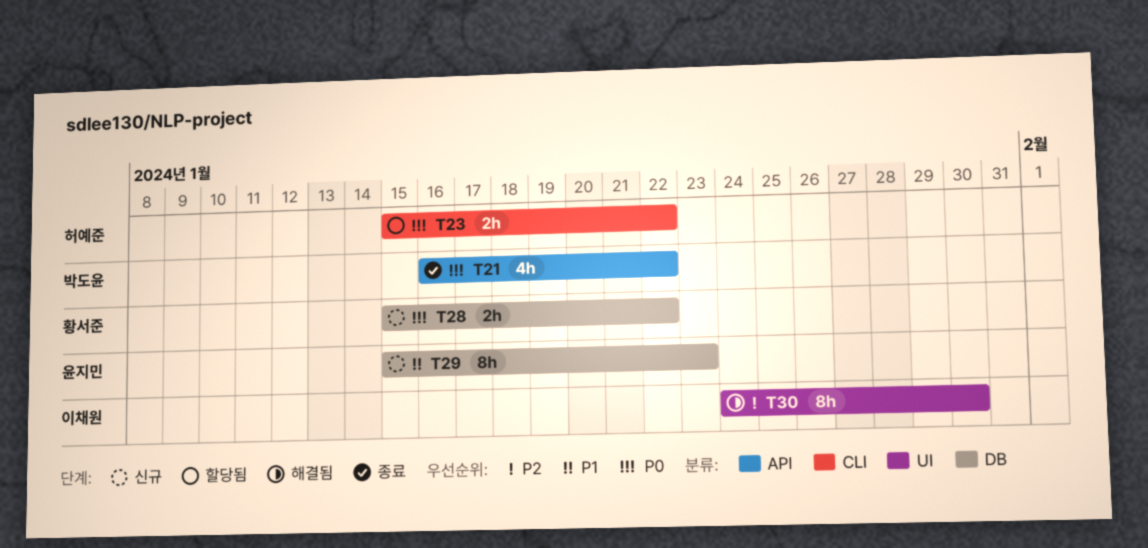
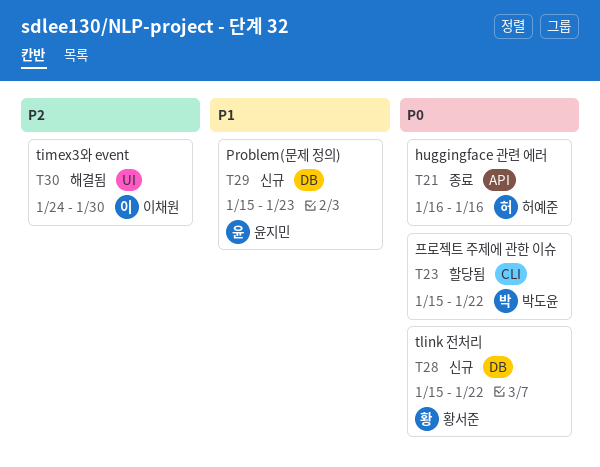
T21, owner: 박도윤 -> 허예준
T21, due: Jan 22 -> Jan 16
T23, owner: 허예준 -> 박도윤

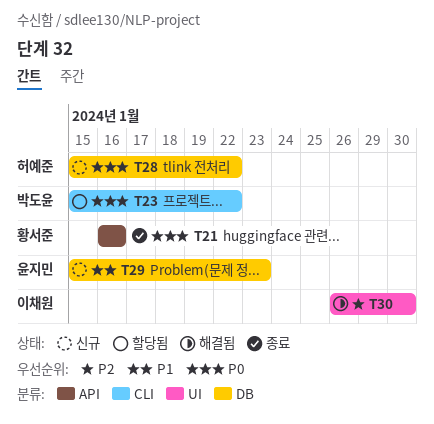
T21, owner: 허예준 -> 황서준
T28, owner: 황서준 -> 허예준
T30, start: Jan 24 -> Jan 26

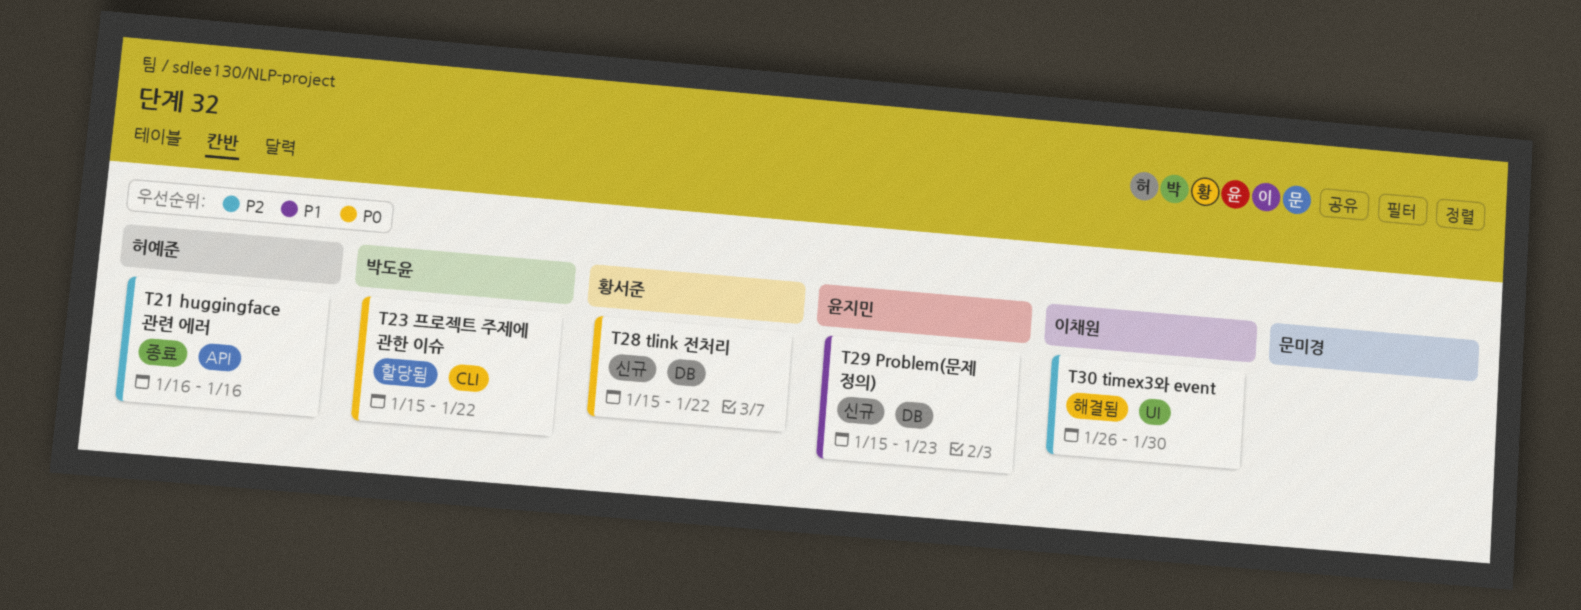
T21, owner: 황서준 -> 허예준
T21, priority: P0 -> P2
T28, owner: 허예준 -> 황서준

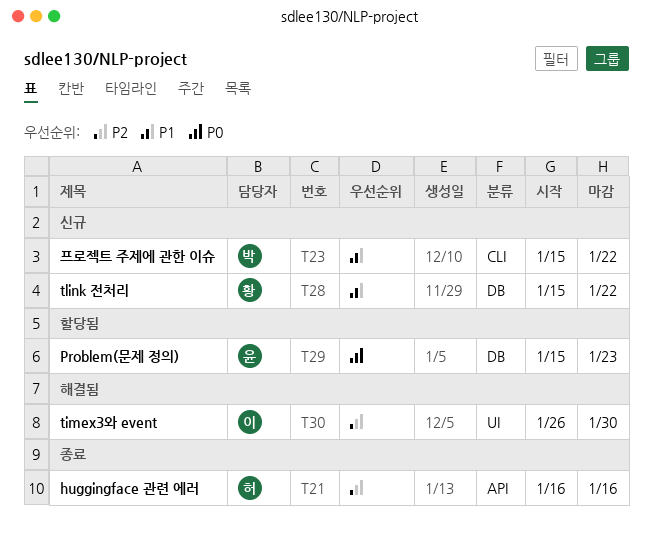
T23, status: 할당됨 -> 신규
T23, priority: P0 -> P1
T28, priority: P0 -> P1
T29, status: 신규 -> 할당됨
T29, priority: P1 -> P0

